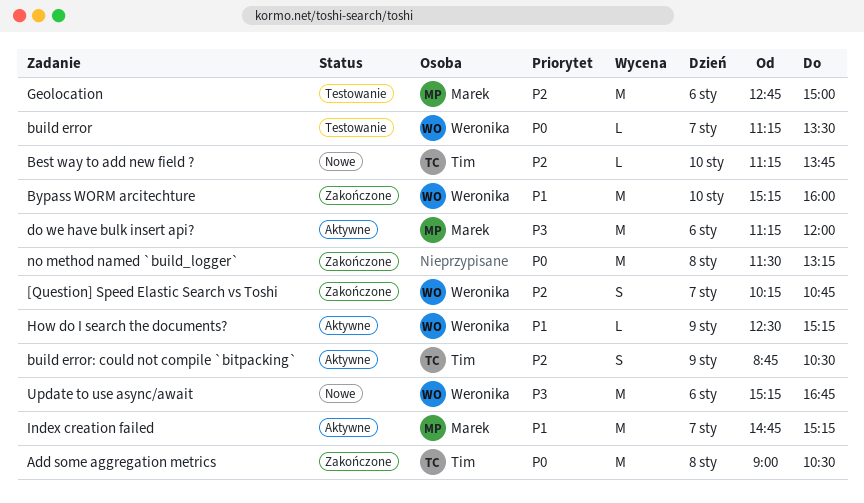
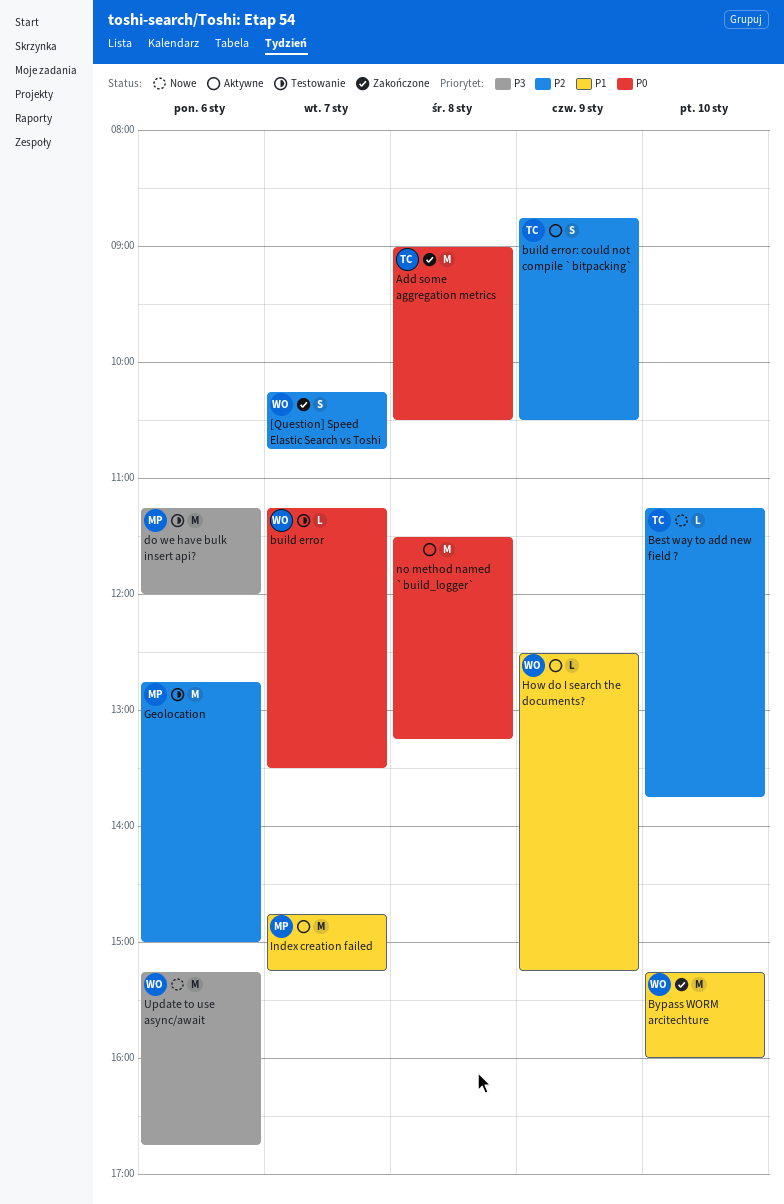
do we have bulk insert api?, status: Aktywne -> Testowanie
no method named `build_logger`, status: Zakończone -> Aktywne

